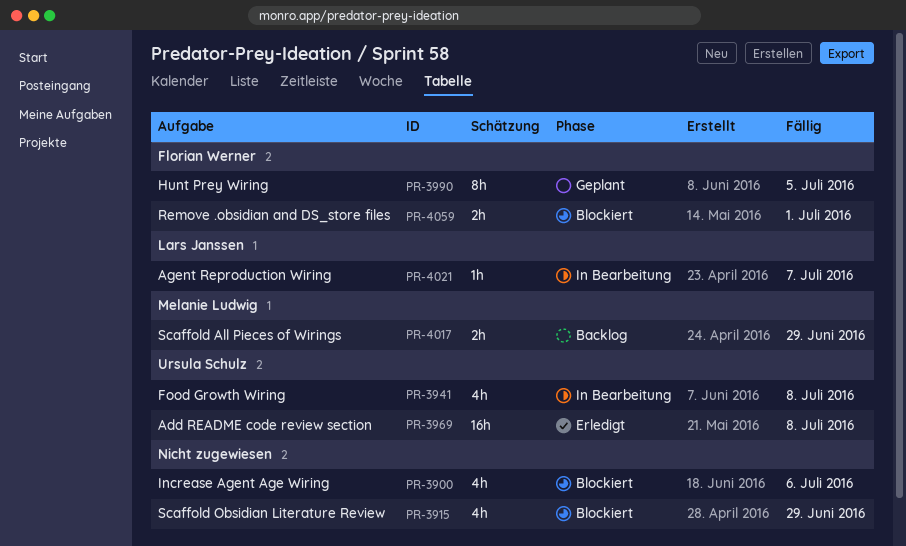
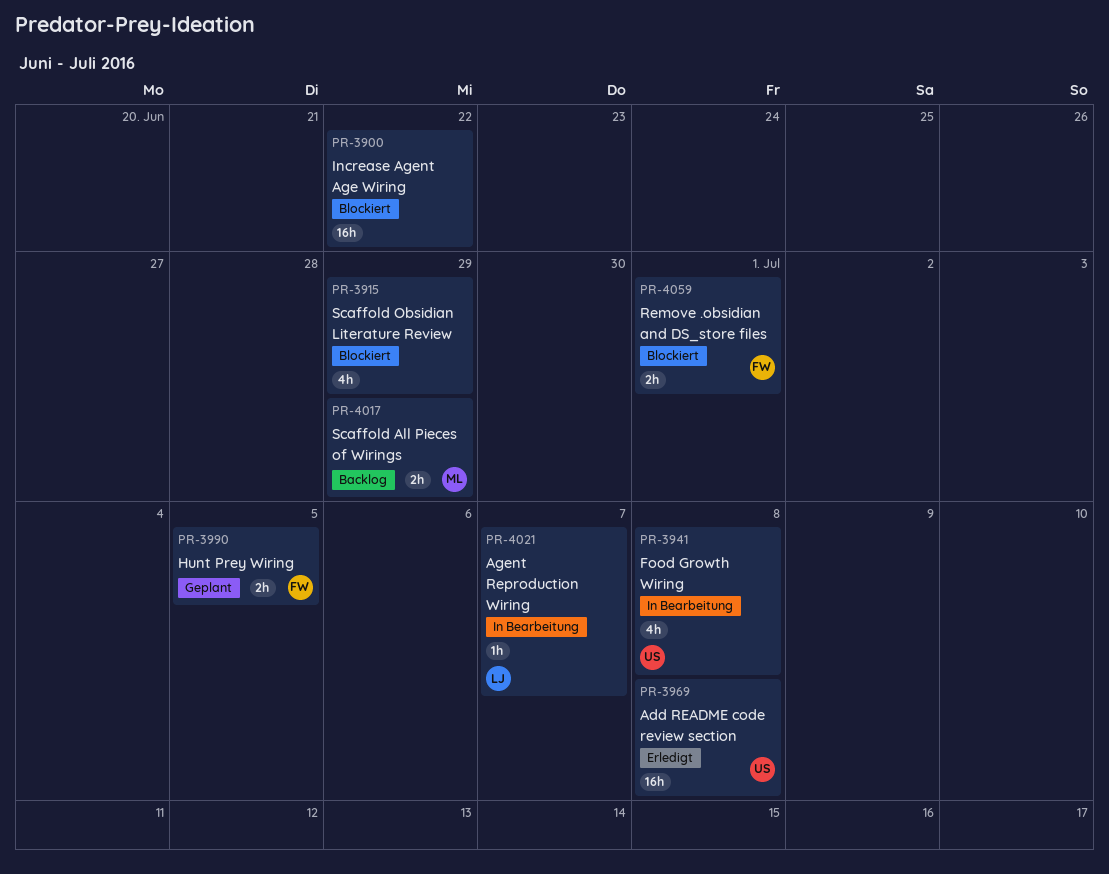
PR-3900, estimate: 4h -> 16h
PR-3900, due: Jul 6 -> Jun 22
PR-3990, estimate: 8h -> 2h

